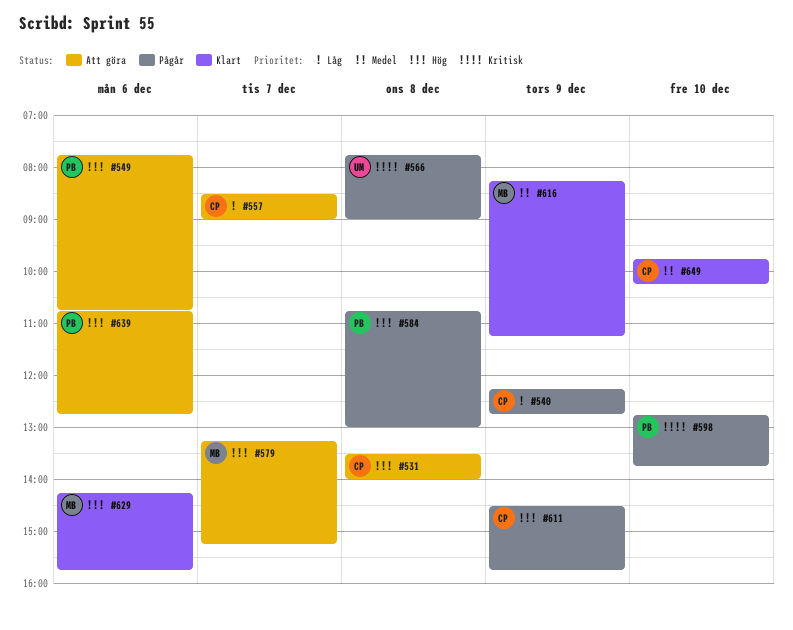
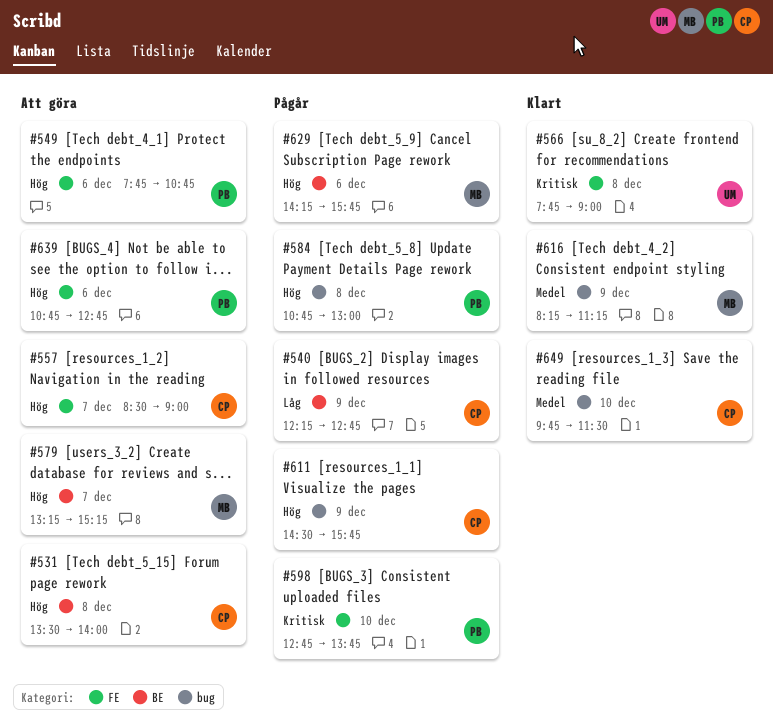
#557, priority: Låg -> Hög
#566, status: Pågår -> Klart
#629, status: Klart -> Pågår
#649, ends: 10:15 -> 11:30

